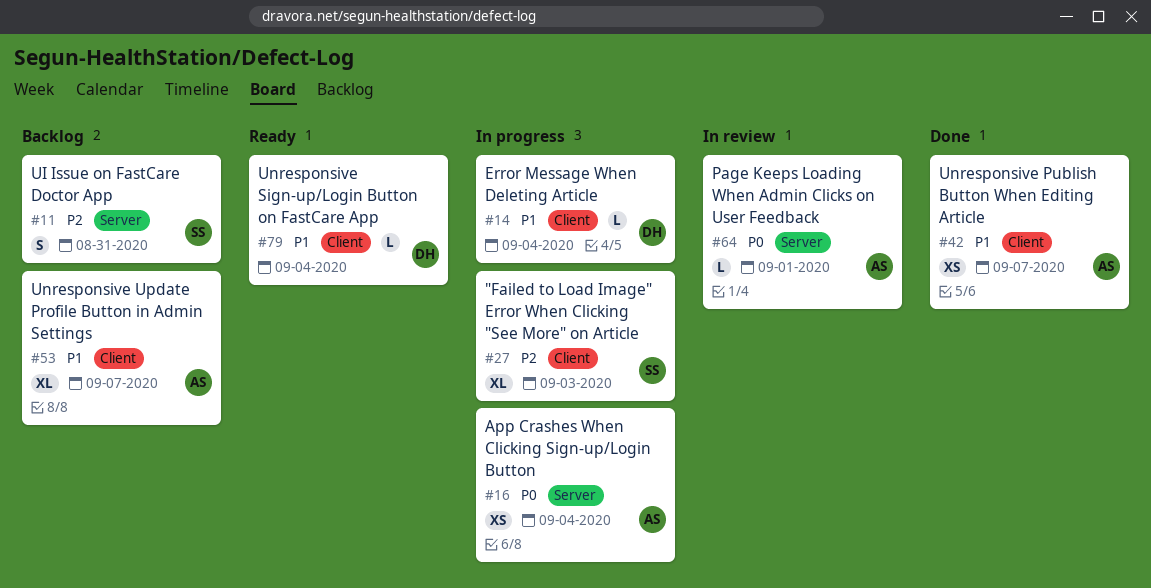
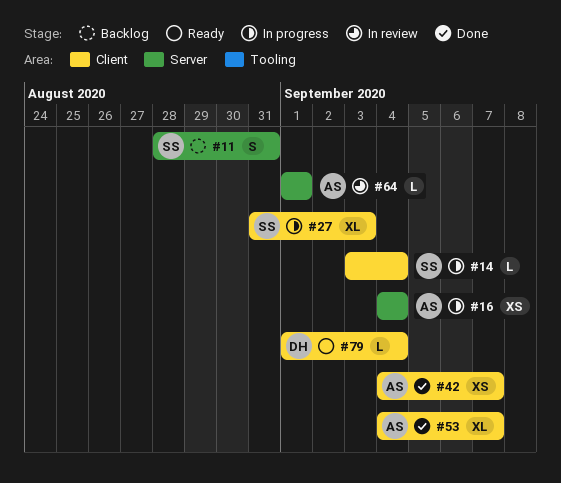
#14, owner: DH -> SS
#53, status: Backlog -> Done

